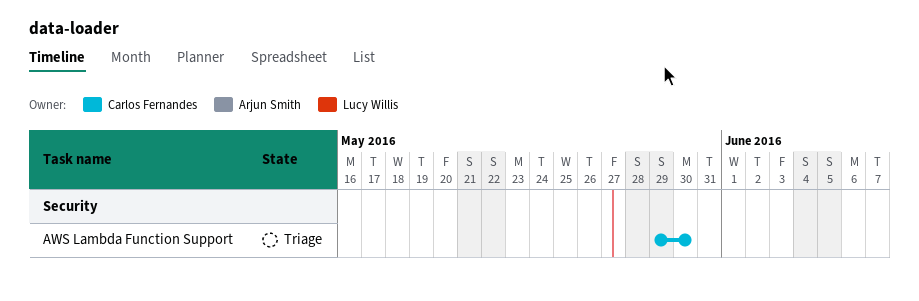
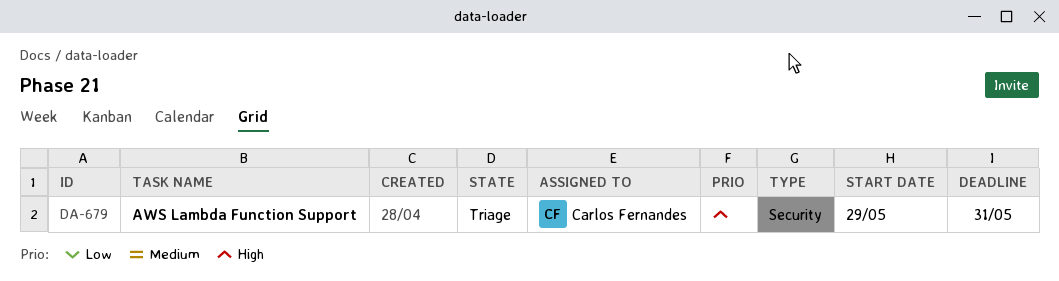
AWS Lambda Function Support, due: May 30 -> May 31

